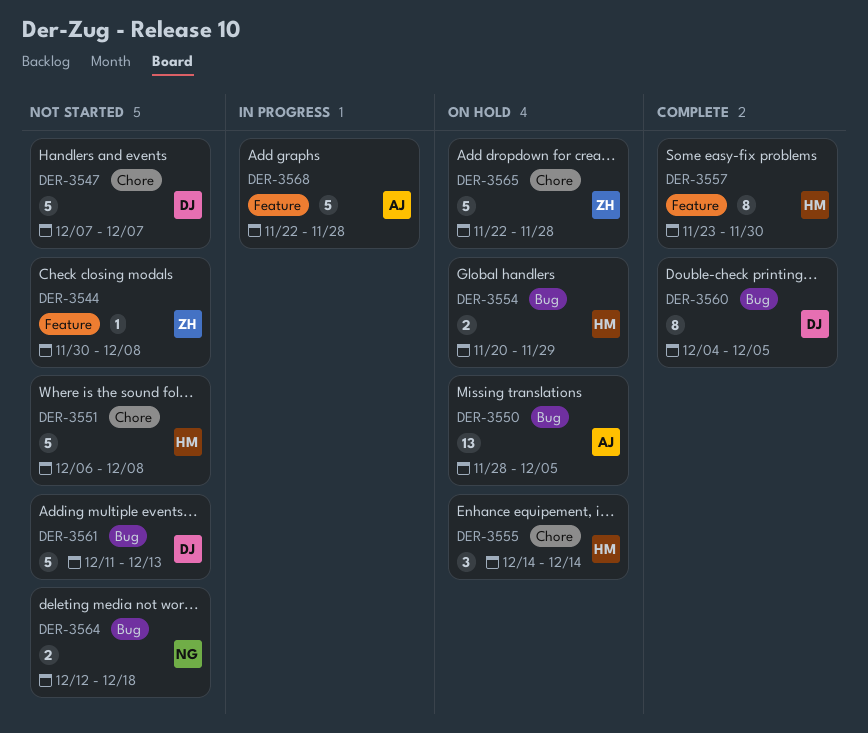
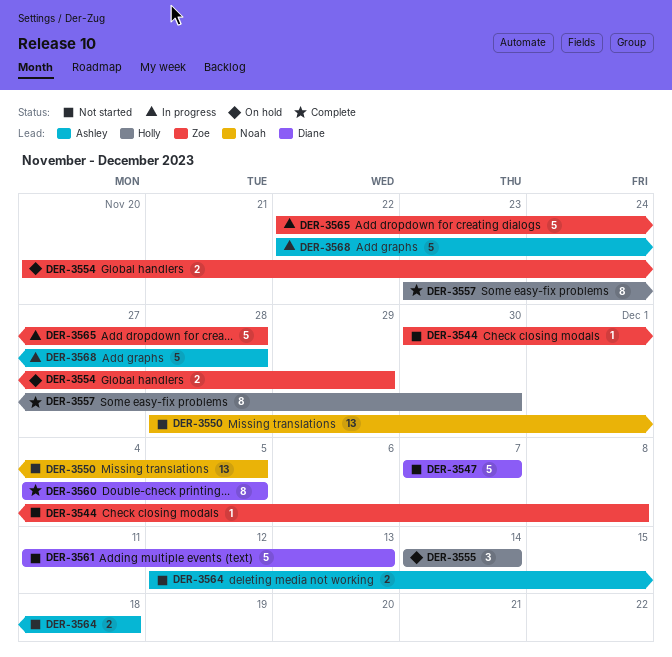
DER-3550, status: On hold -> Not started
DER-3550, owner: Ashley -> Noah
DER-3551: present -> none
DER-3554, owner: Holly -> Zoe
DER-3564, owner: Noah -> Ashley
DER-3565, status: On hold -> In progress

